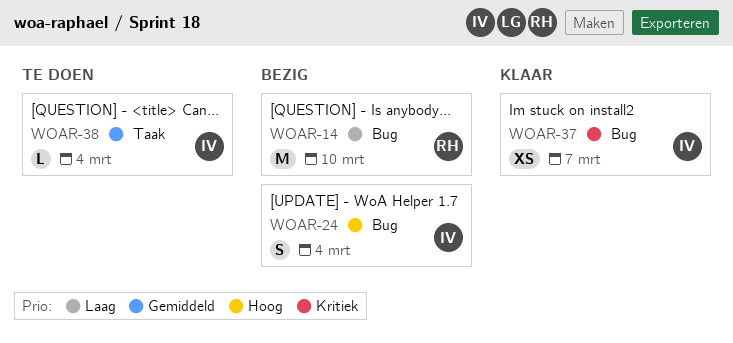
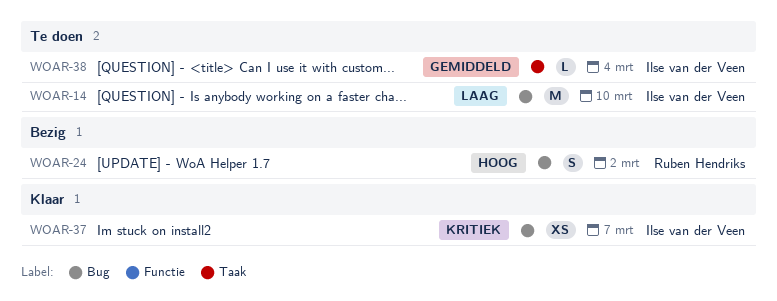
WOAR-14, status: Bezig -> Te doen
WOAR-14, owner: Ruben Hendriks -> Ilse van der Veen
WOAR-24, owner: Ilse van der Veen -> Ruben Hendriks
WOAR-24, due: Mar 4 -> Mar 2

